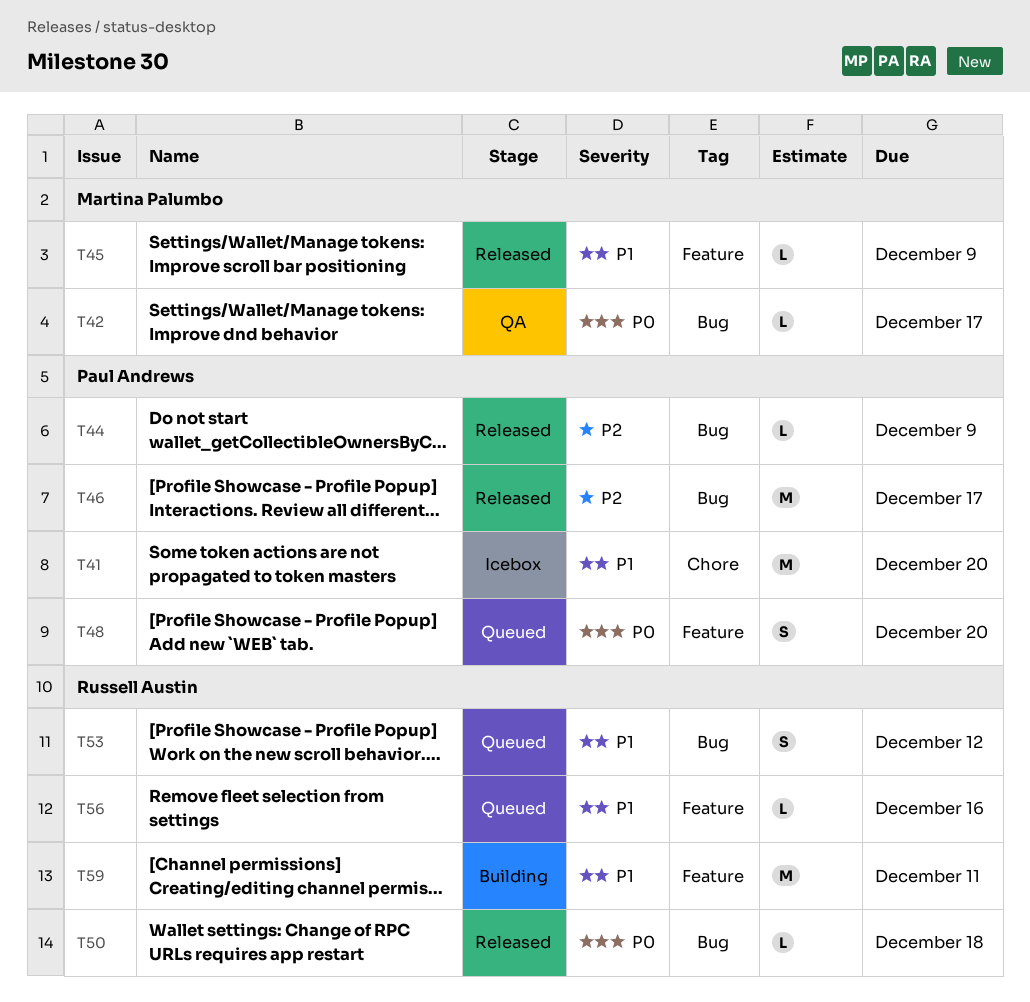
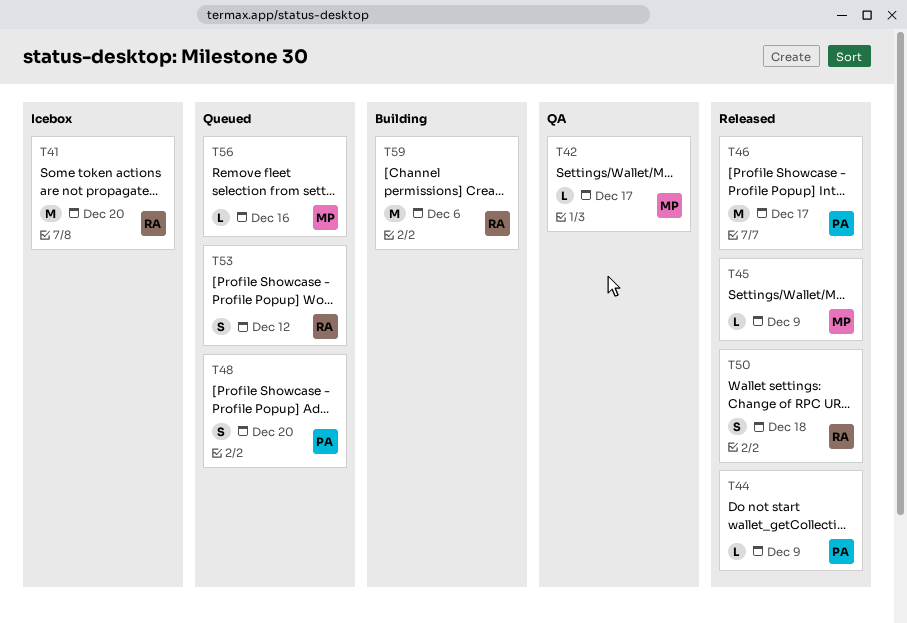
T41, owner: Paul Andrews -> Russell Austin
T50, estimate: L -> S
T56, owner: Russell Austin -> Martina Palumbo
T59, due: Dec 11 -> Dec 6

